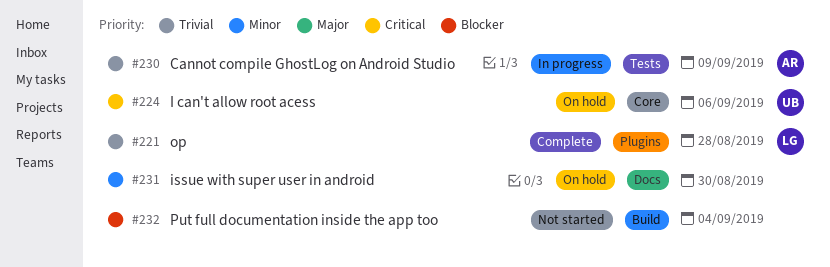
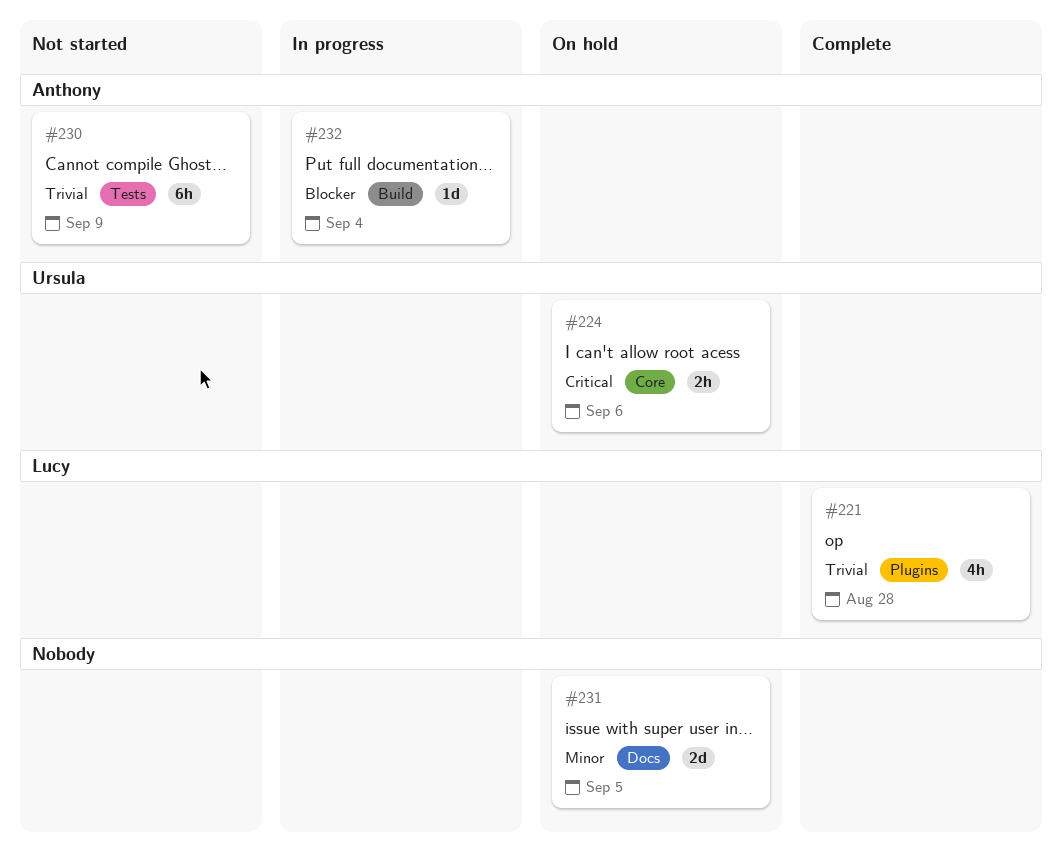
#230, status: In progress -> Not started
#231, due: Aug 30 -> Sep 5
#232, status: Not started -> In progress
#232, owner: none -> Anthony

